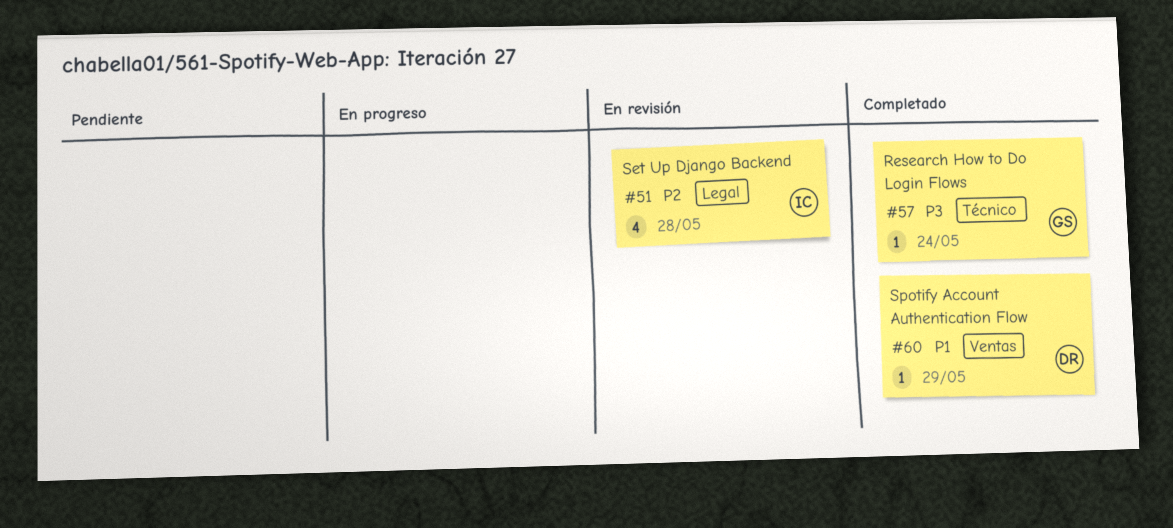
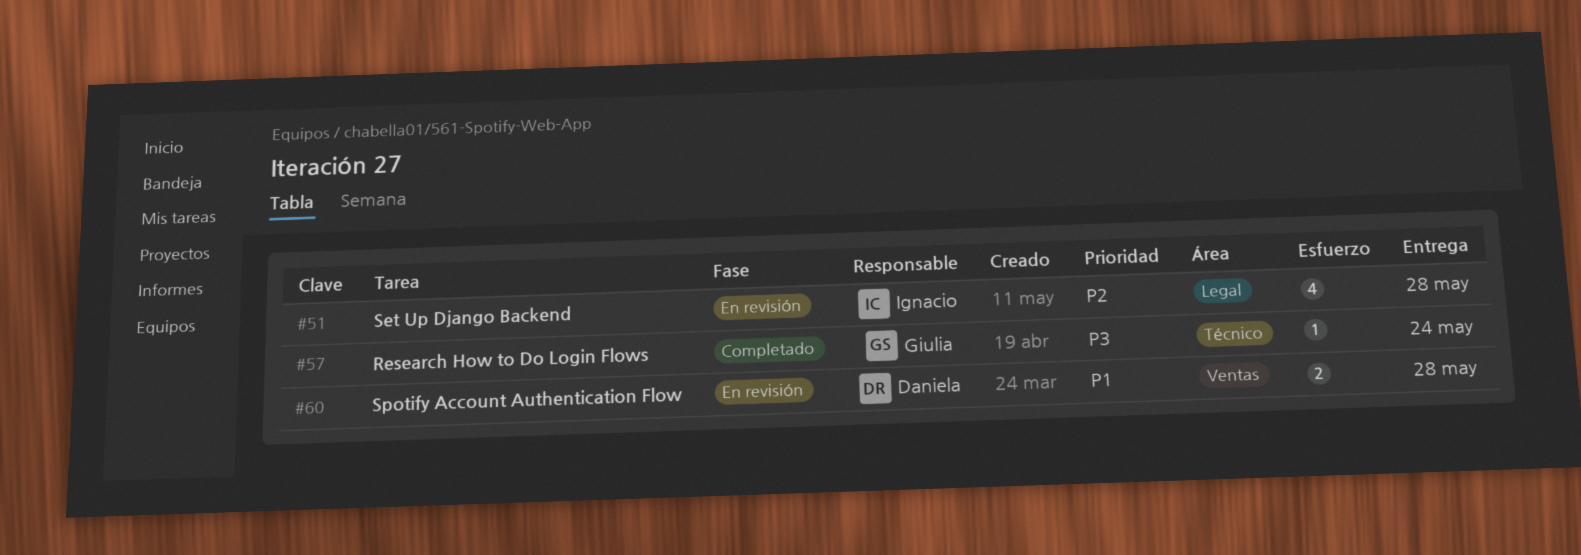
#60, status: Completado -> En revisión
#60, estimate: 1 -> 2
#60, due: May 29 -> May 28

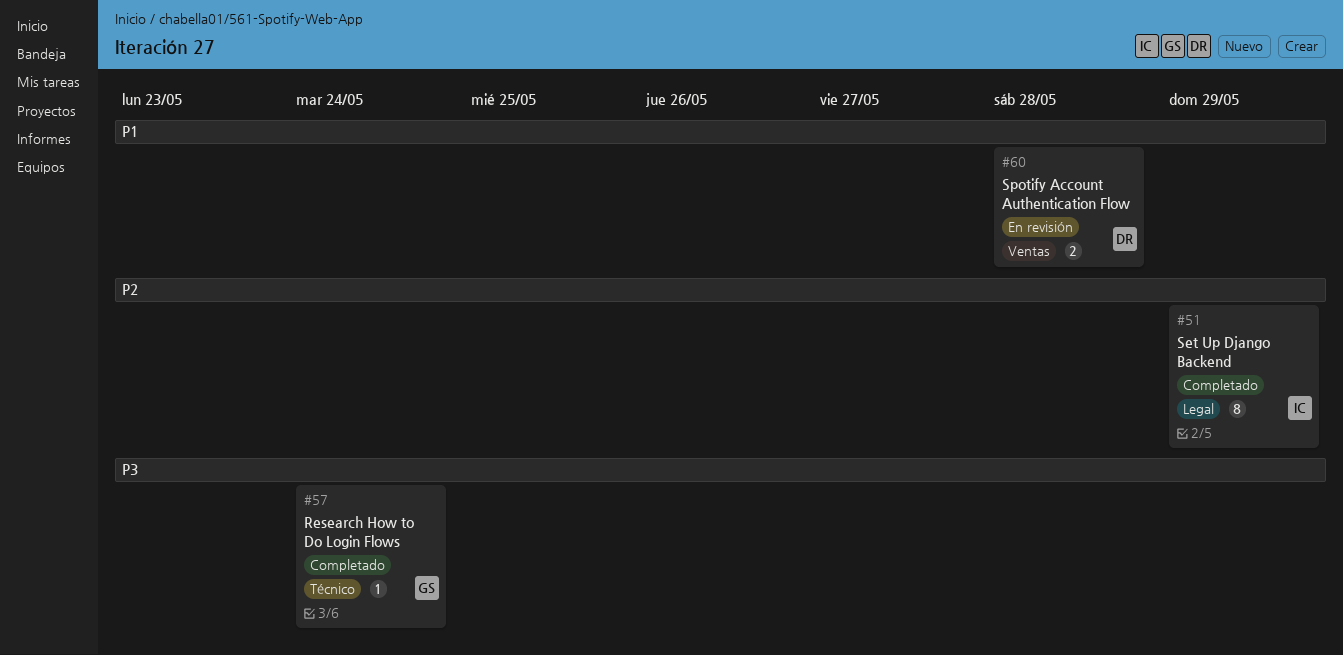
#51, status: En revisión -> Completado
#51, estimate: 4 -> 8
#51, due: May 28 -> May 29

